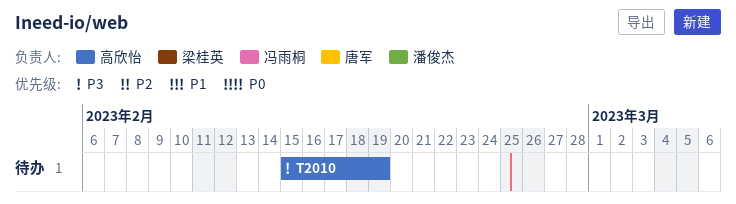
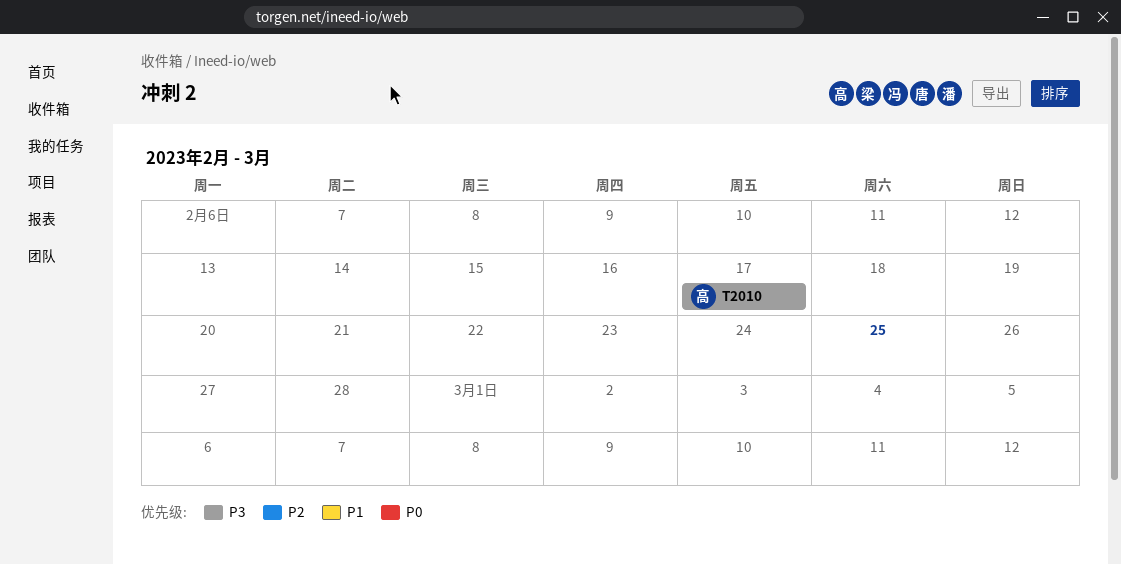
T2010, start: Feb 15 -> Feb 17
T2010, due: Feb 19 -> Feb 17

